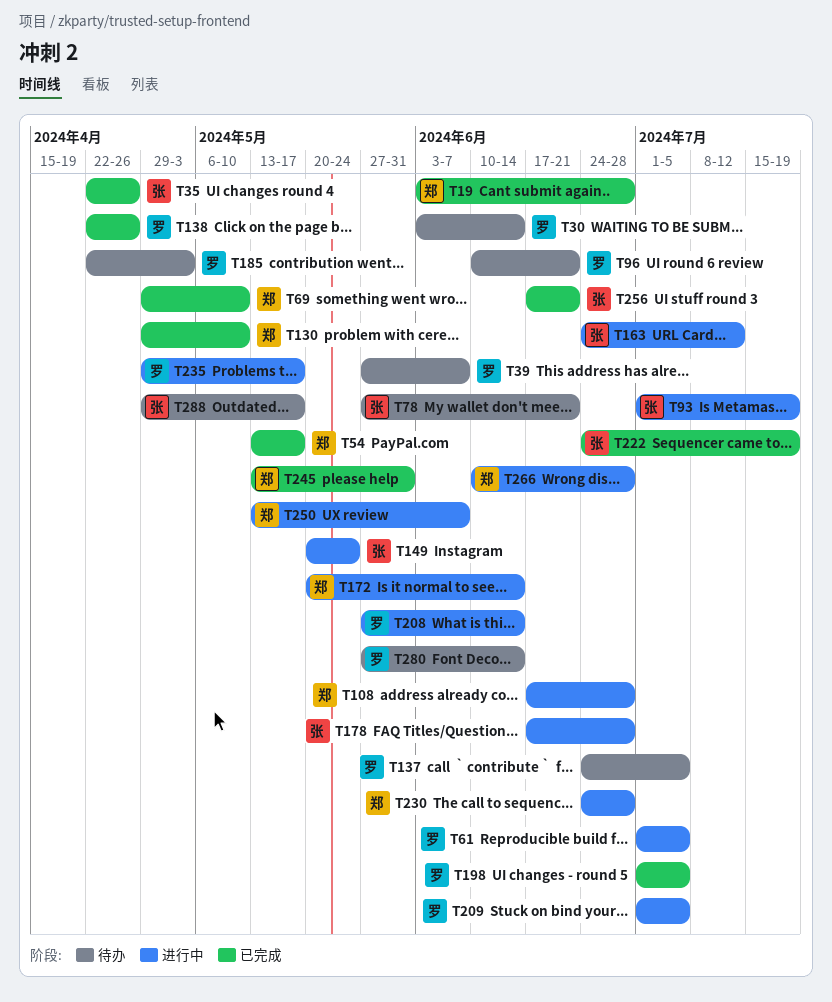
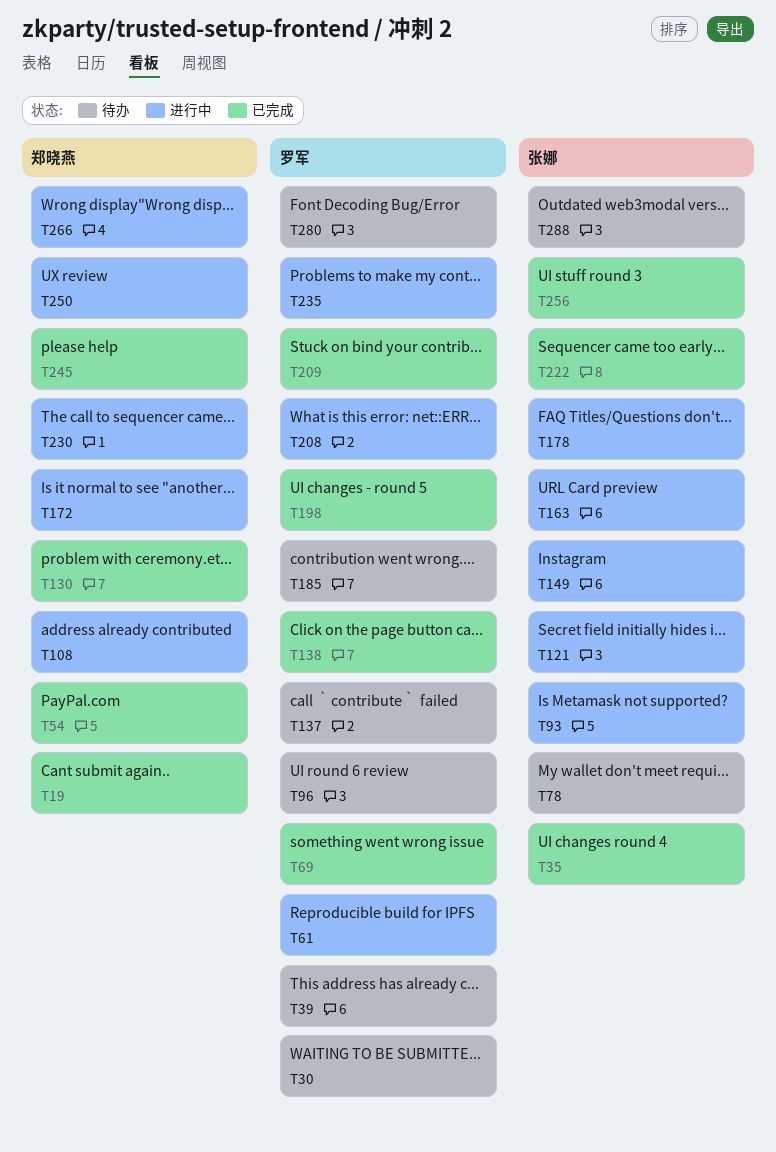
T69, owner: 郑晓燕 -> 罗军
T121: none -> present
T209, status: 进行中 -> 已完成

